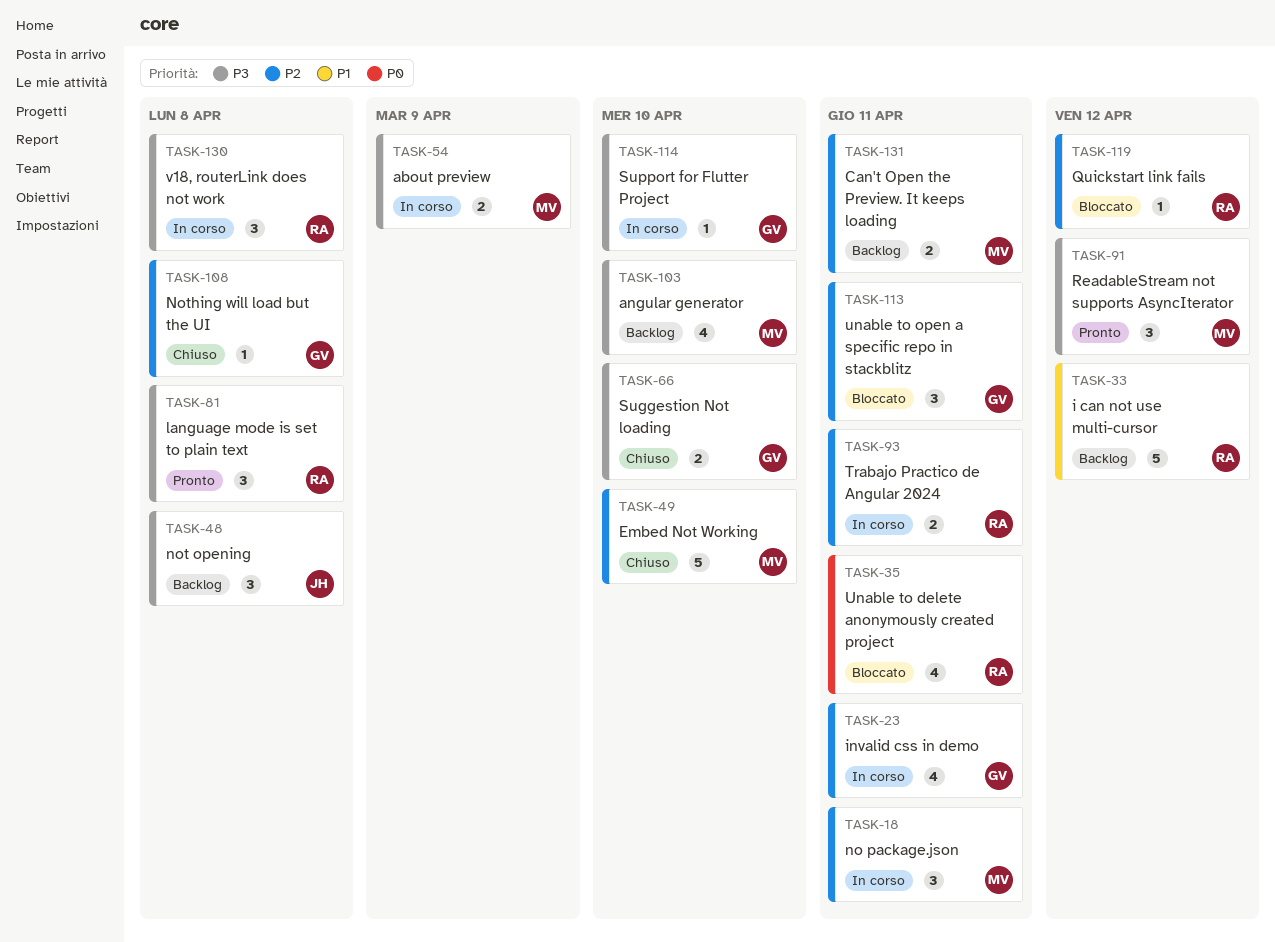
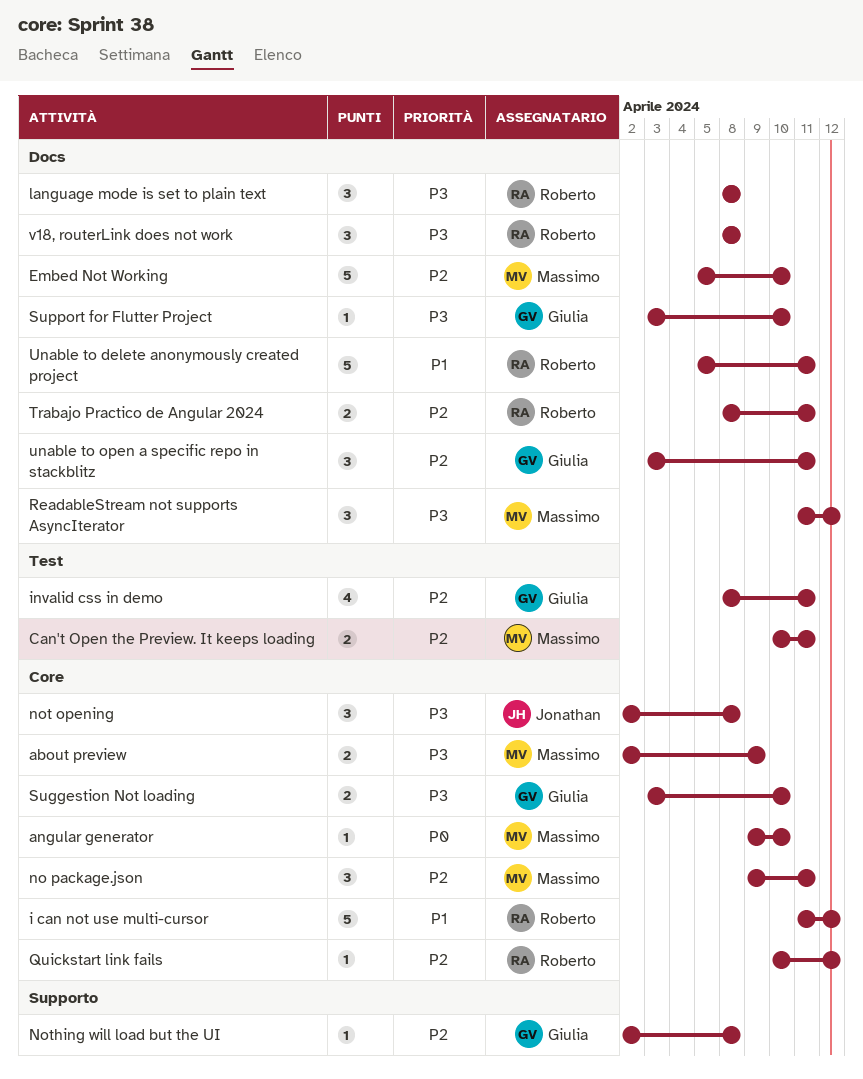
angular generator, priority: P3 -> P0
angular generator, estimate: 4 -> 1
Unable to delete anonymously created project, priority: P0 -> P1
Unable to delete anonymously created project, estimate: 4 -> 5

